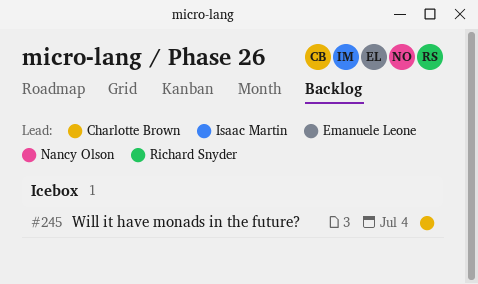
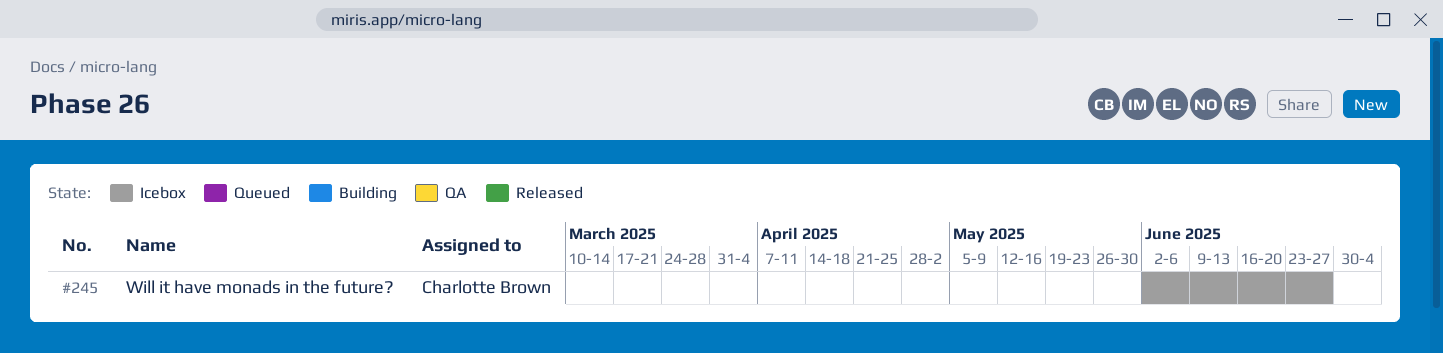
#245, due: Jul 4 -> Jun 27

